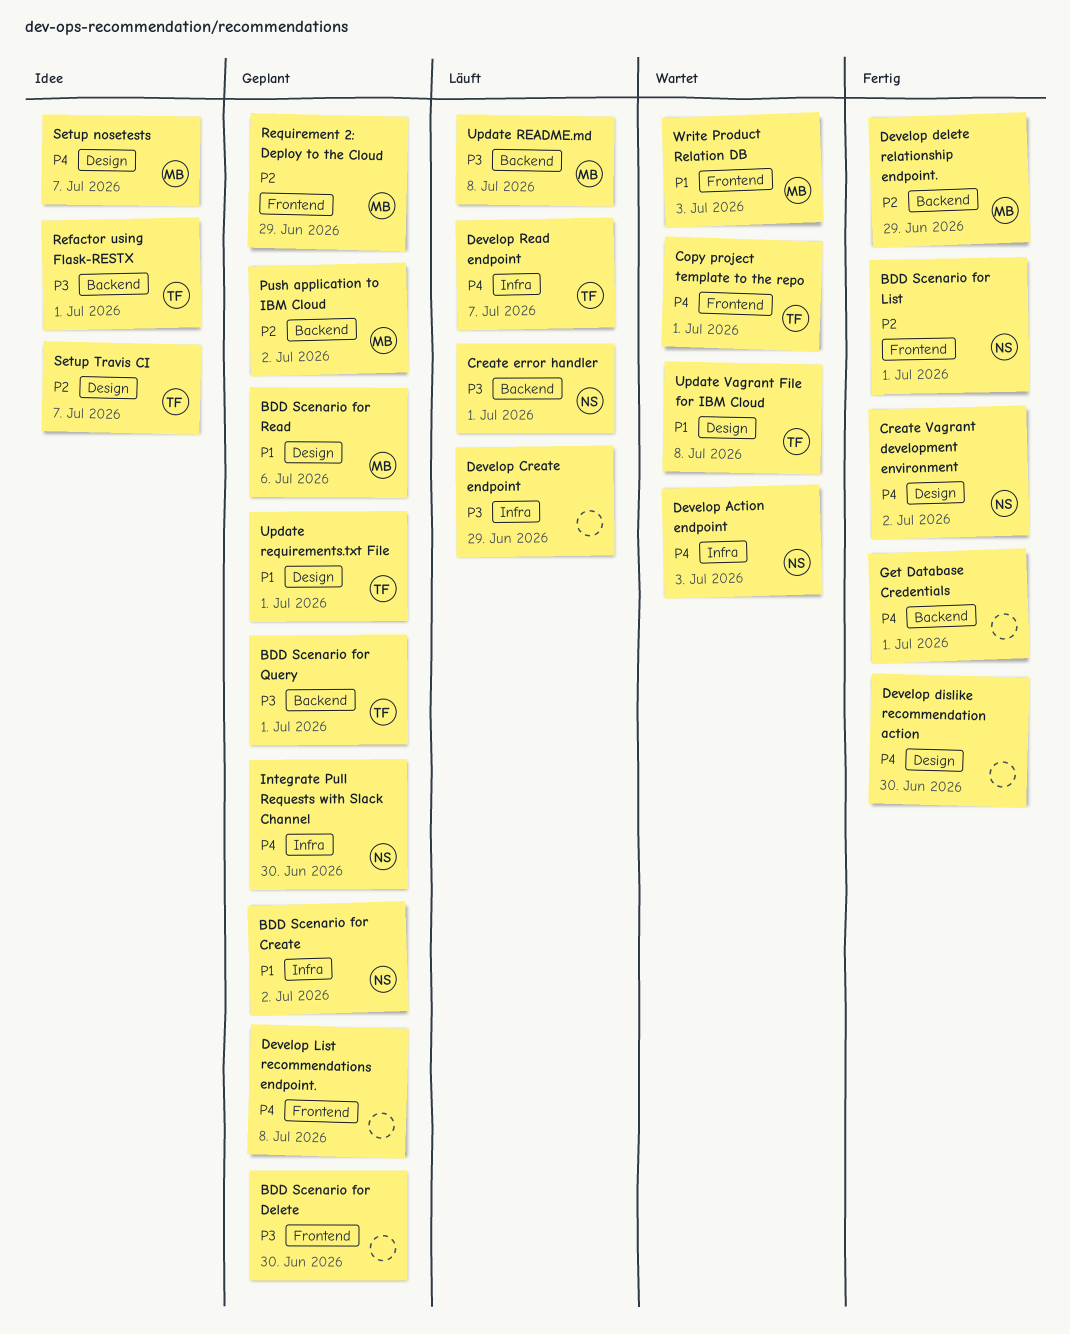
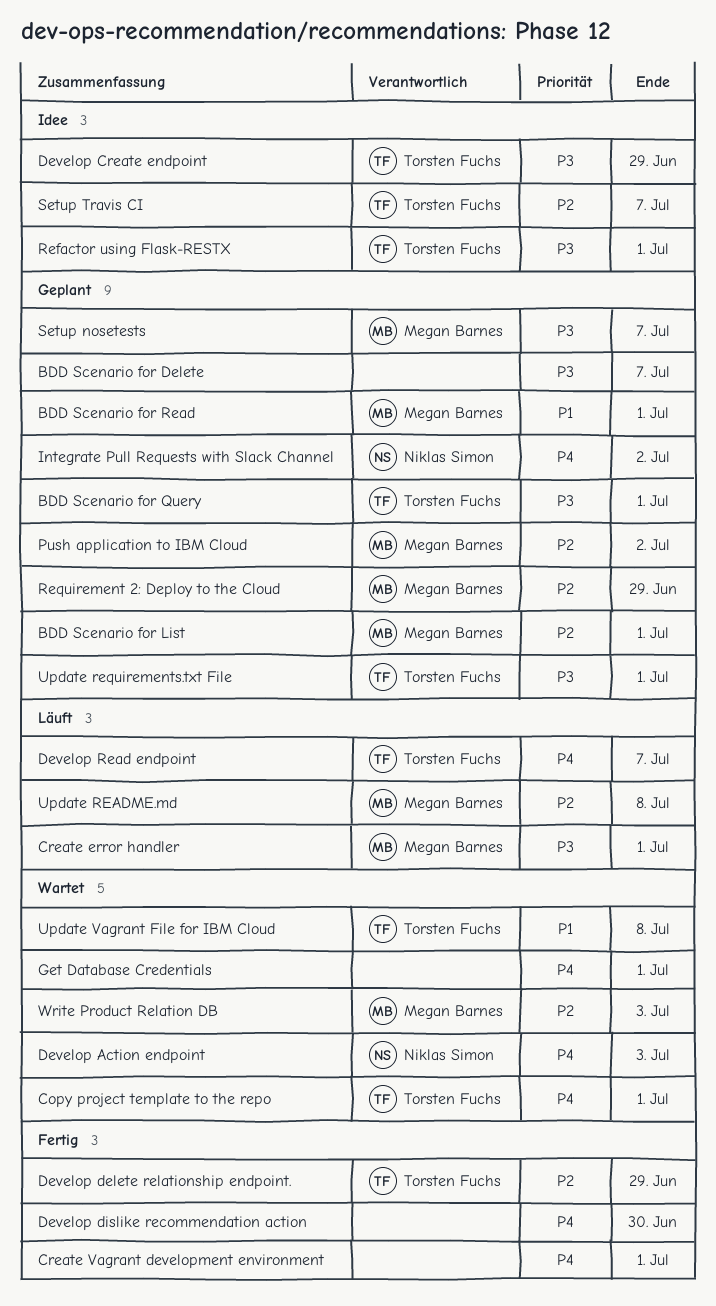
BDD Scenario for Create: present -> none
BDD Scenario for Delete, due: Jun 30 -> Jul 7
BDD Scenario for List, status: Fertig -> Geplant
BDD Scenario for List, owner: Niklas Simon -> Megan Barnes
BDD Scenario for Read, due: Jul 6 -> Jul 1
Create error handler, owner: Niklas Simon -> Megan Barnes
Create Vagrant development environment, owner: Niklas Simon -> none
Create Vagrant development environment, due: Jul 2 -> Jul 1
Develop Create endpoint, status: Läuft -> Idee
Develop Create endpoint, owner: none -> Torsten Fuchs
Develop delete relationship endpoint., owner: Megan Barnes -> Torsten Fuchs
Develop List recommendations endpoint.: present -> none
Get Database Credentials, status: Fertig -> Wartet
Integrate Pull Requests with Slack Channel, due: Jun 30 -> Jul 2
Setup nosetests, status: Idee -> Geplant
Setup nosetests, priority: P4 -> P3
Update README.md, priority: P3 -> P2
Update requirements.txt File, priority: P1 -> P3
Write Product Relation DB, priority: P1 -> P2

